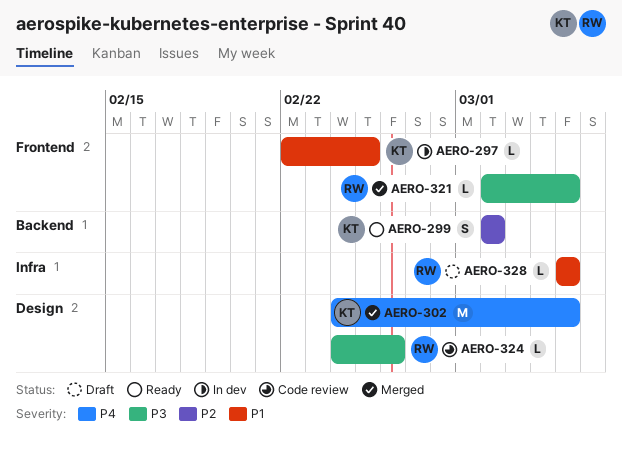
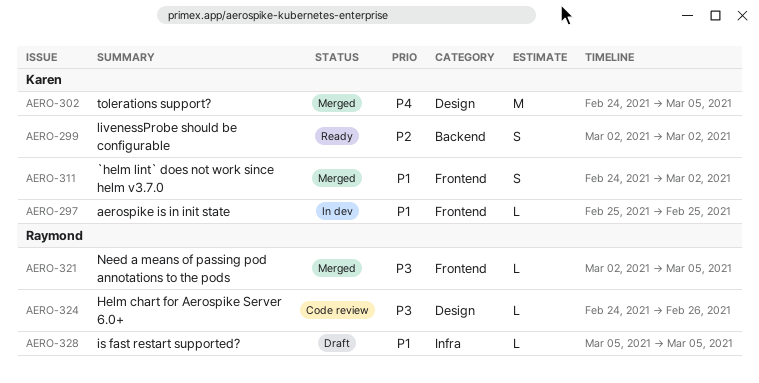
AERO-297, start: Feb 22 -> Feb 25
AERO-311: none -> present

